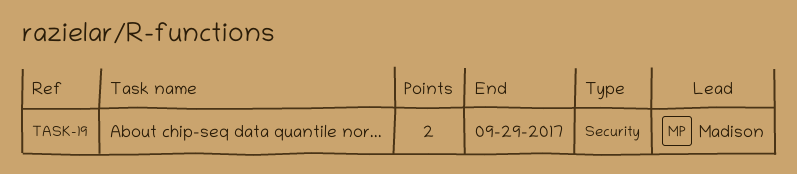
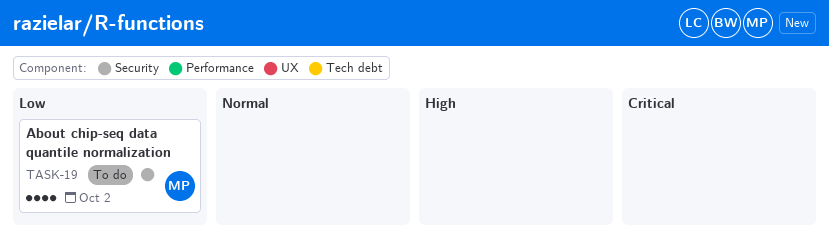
TASK-19, estimate: 2 -> 4
TASK-19, due: Sep 29 -> Oct 2

